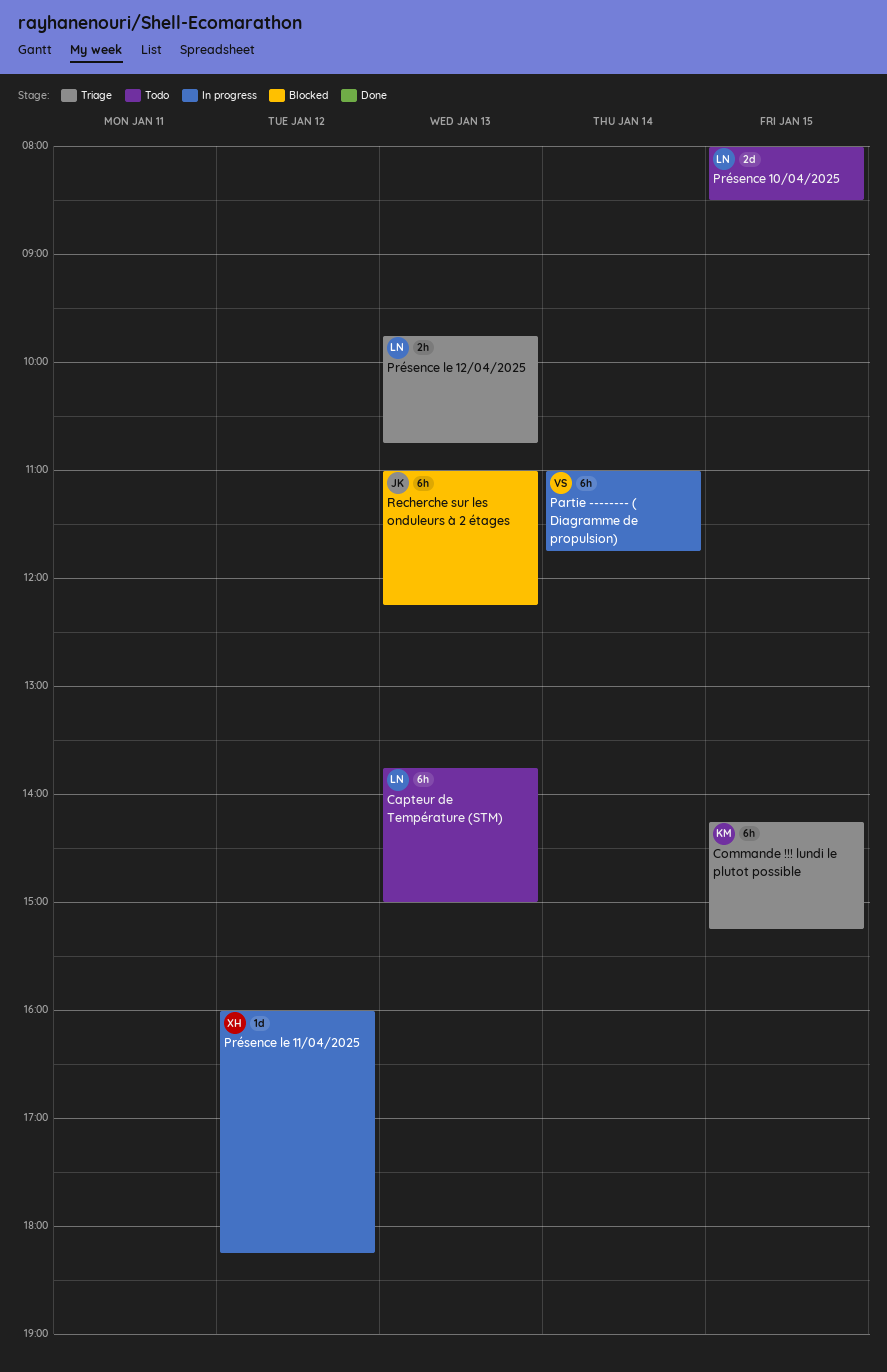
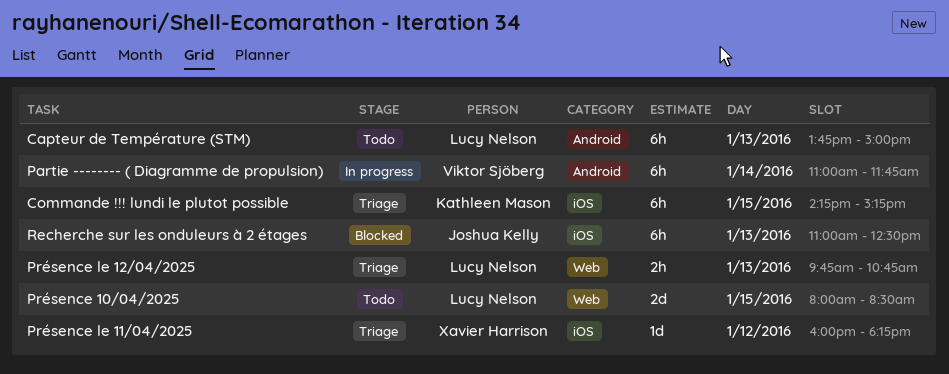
Présence le 11/04/2025, status: In progress -> Triage
Recherche sur les onduleurs à 2 étages, ends: 12:15 -> 12:30

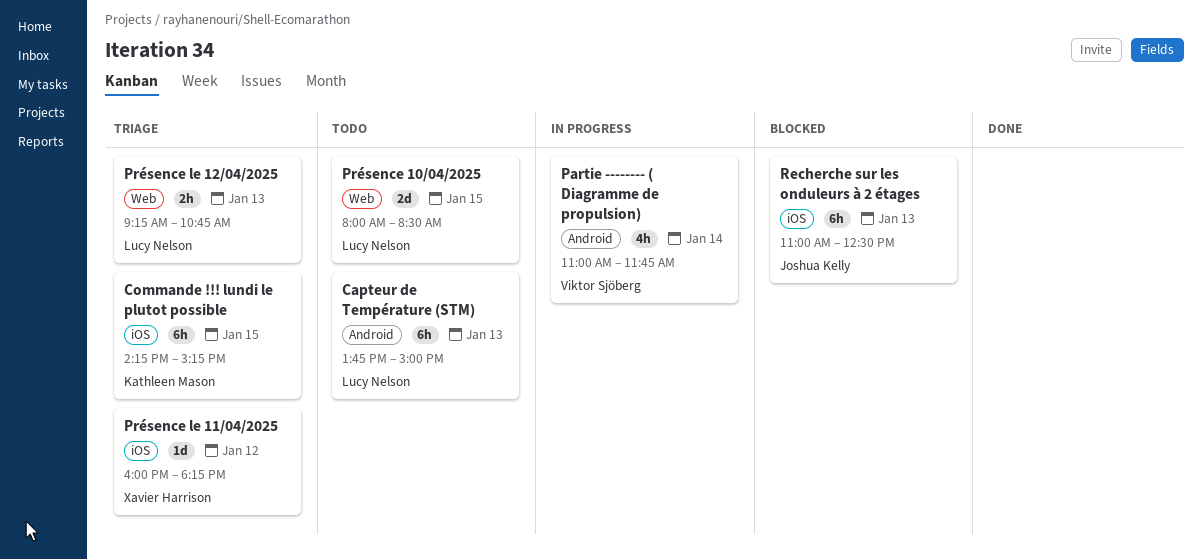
Partie -------- ( Diagramme de propulsion), estimate: 6h -> 4h
Présence le 12/04/2025, begins: 09:45 -> 09:15

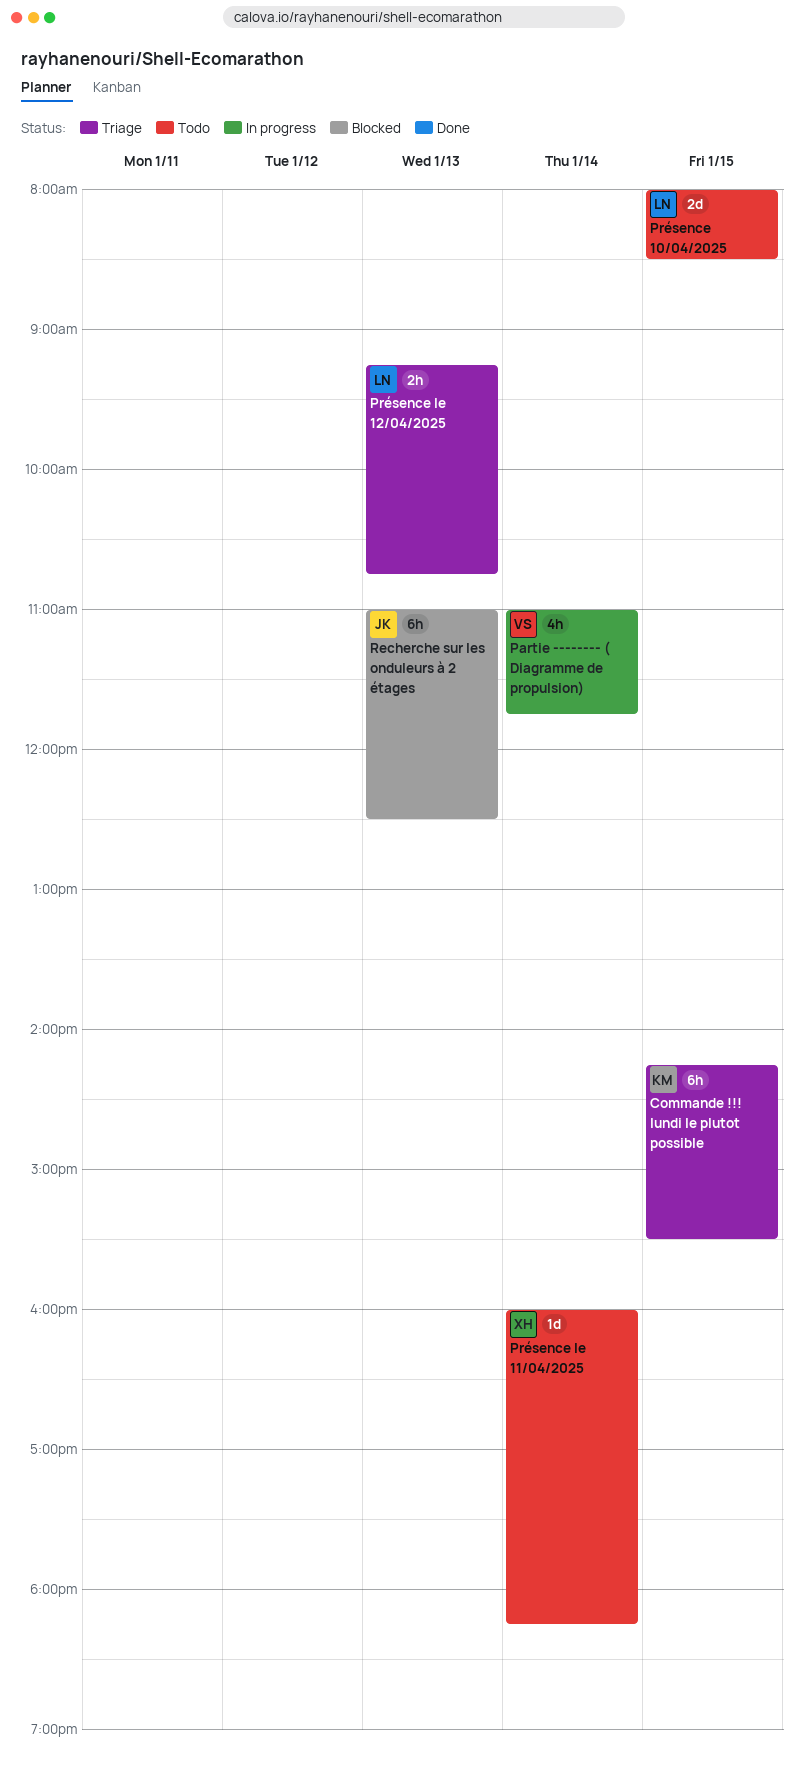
Capteur de Température (STM): present -> none
Commande !!! lundi le plutot possible, ends: 15:15 -> 15:30
Présence le 11/04/2025, status: Triage -> Todo
Présence le 11/04/2025, day: Jan 12 -> Jan 14

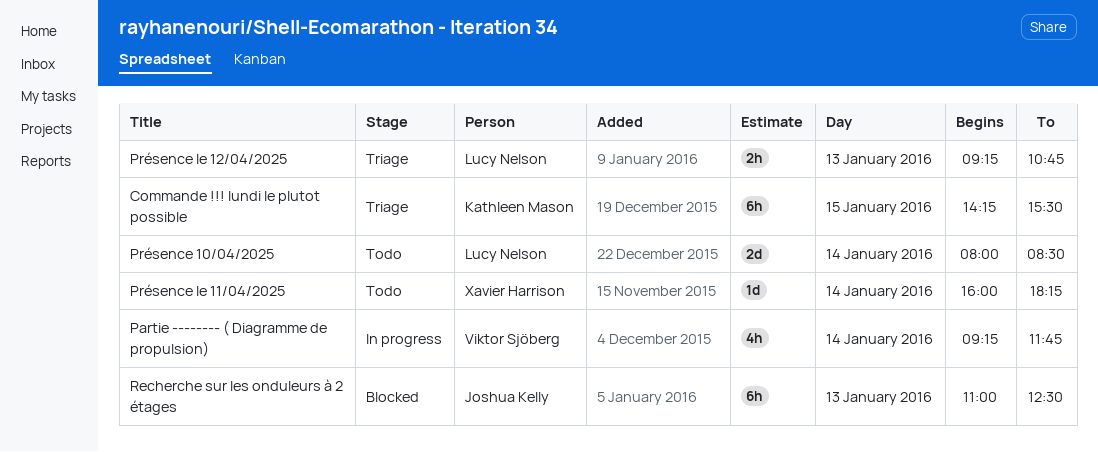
Partie -------- ( Diagramme de propulsion), begins: 11:00 -> 09:15
Présence 10/04/2025, day: Jan 15 -> Jan 14

